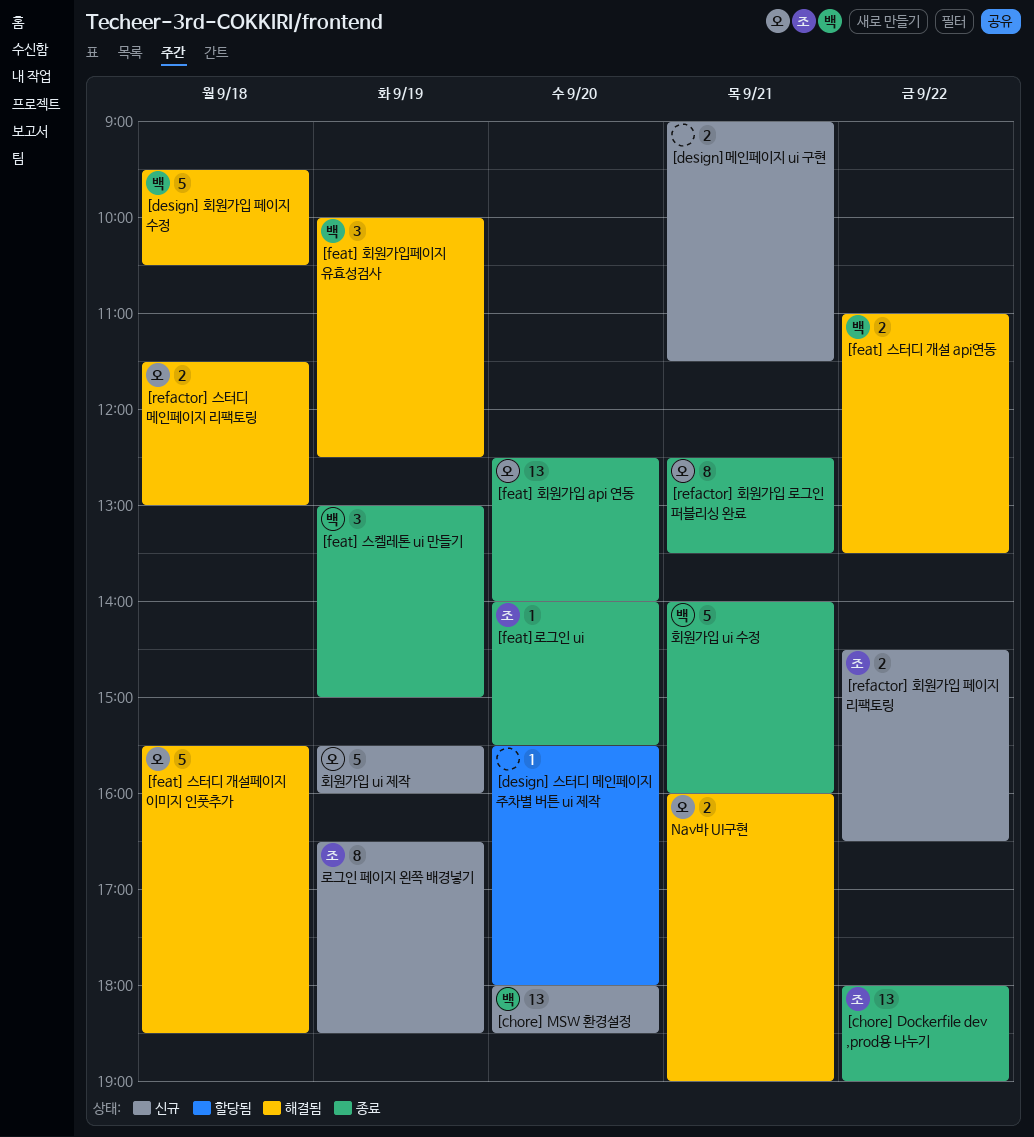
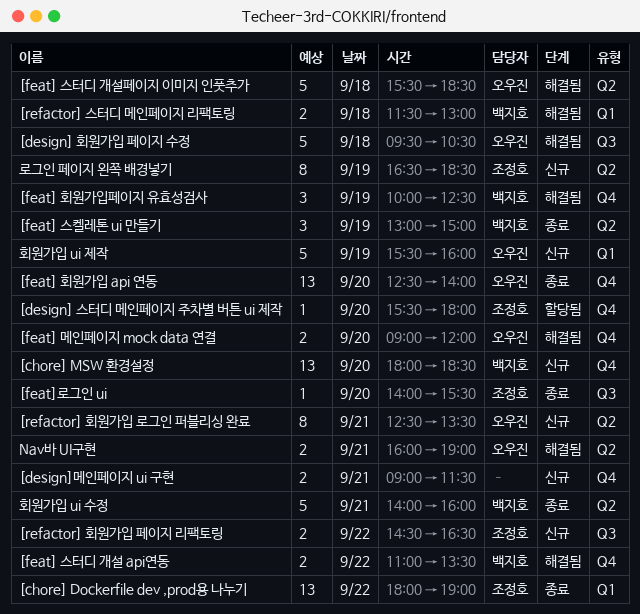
[design] 스터디 메인페이지 주차별 버튼 ui 제작, owner: none -> 조정호
[design] 회원가입 페이지 수정, owner: 백지호 -> 오우진
[feat] 메인페이지 mock data 연결: none -> present
[refactor] 스터디 메인페이지 리팩토링, owner: 오우진 -> 백지호
[refactor] 회원가입 로그인 퍼블리싱 완료, status: 종료 -> 신규

